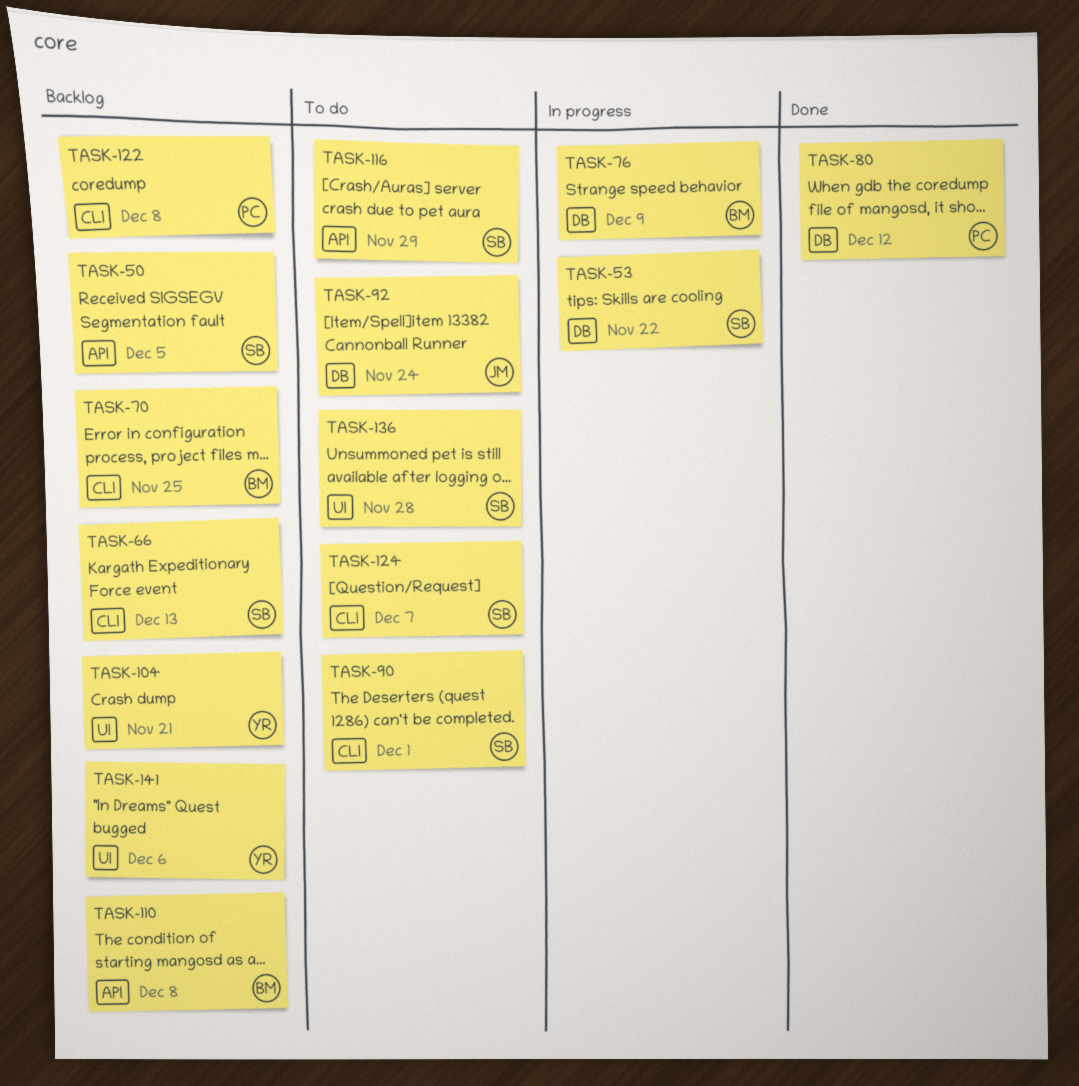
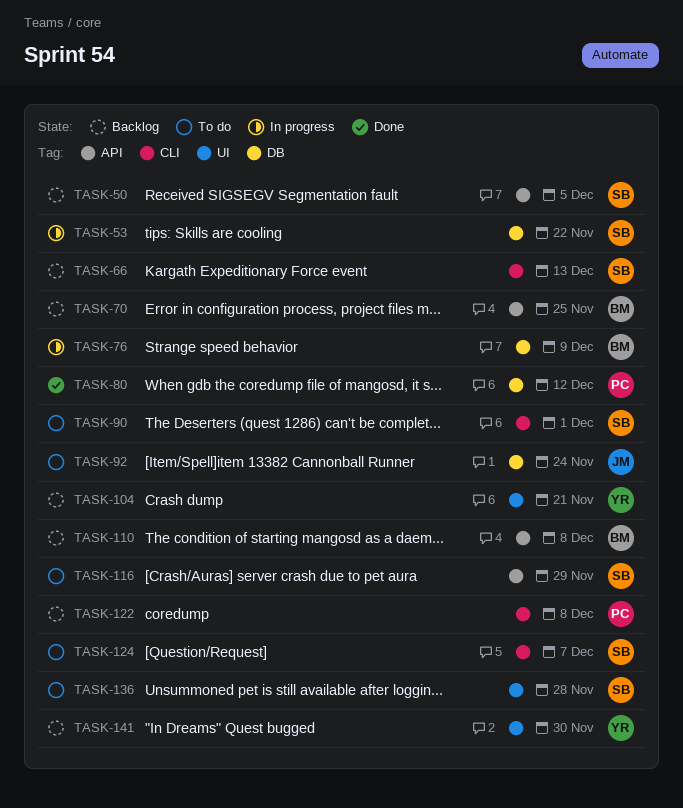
TASK-70, label: CLI -> API
TASK-141, due: Dec 6 -> Nov 30

